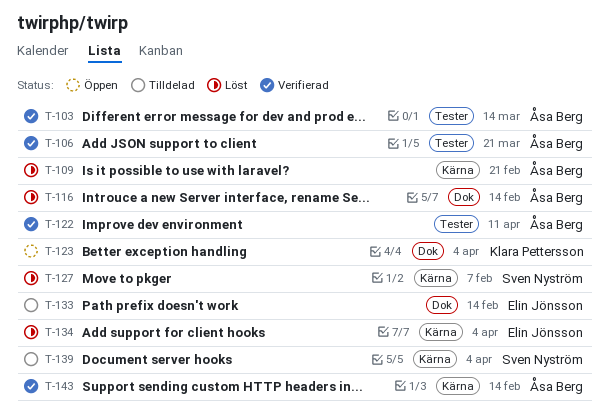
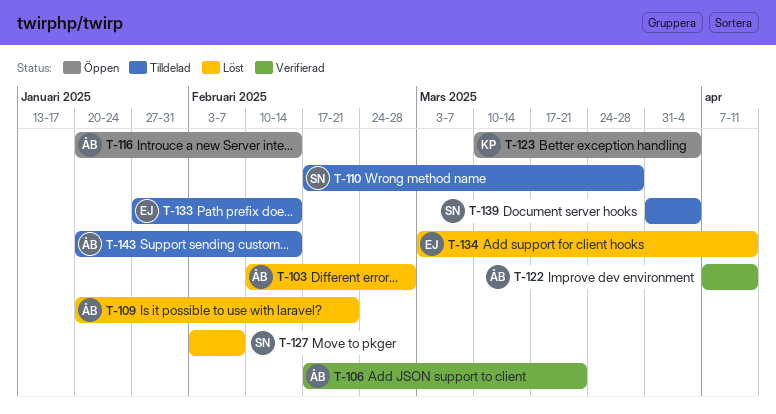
T-103, status: Verifierad -> Löst
T-103, due: Mar 14 -> Feb 28
T-110: none -> present
T-116, status: Löst -> Öppen
T-134, due: Apr 4 -> Apr 11
T-143, status: Verifierad -> Tilldelad

